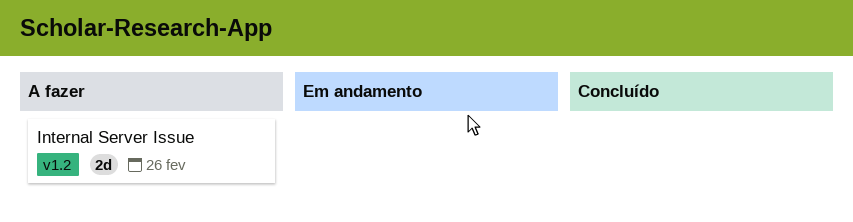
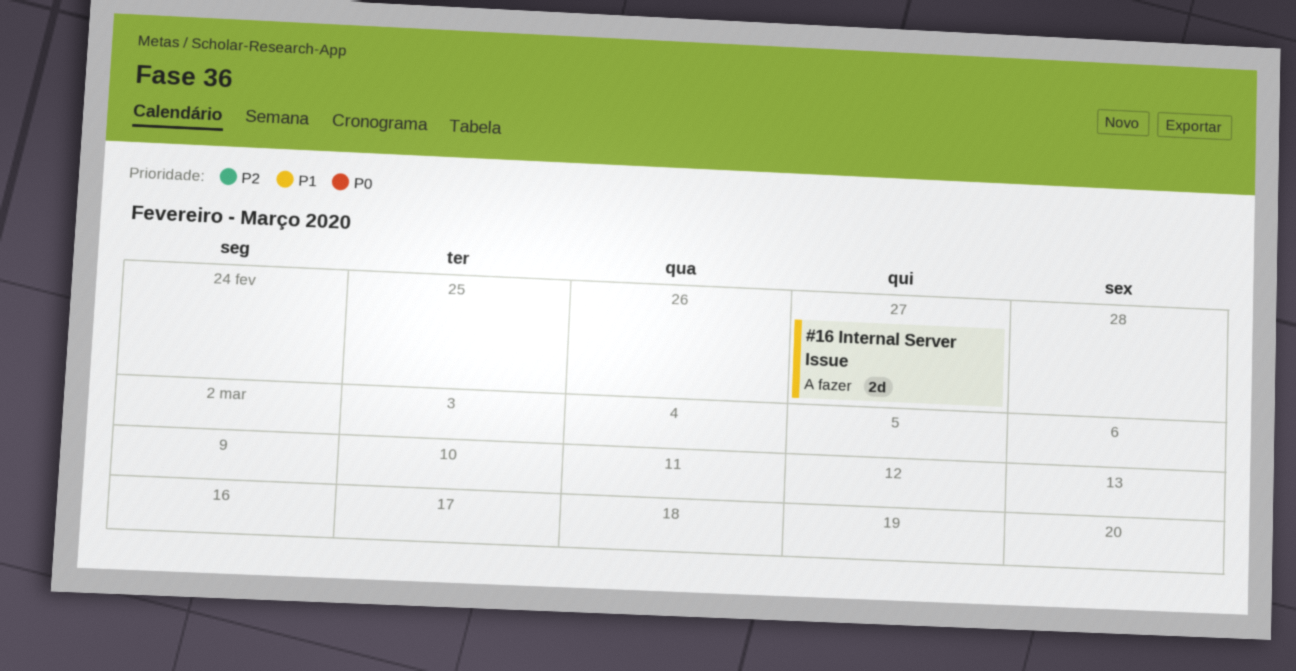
Internal Server Issue, due: Feb 26 -> Feb 27

